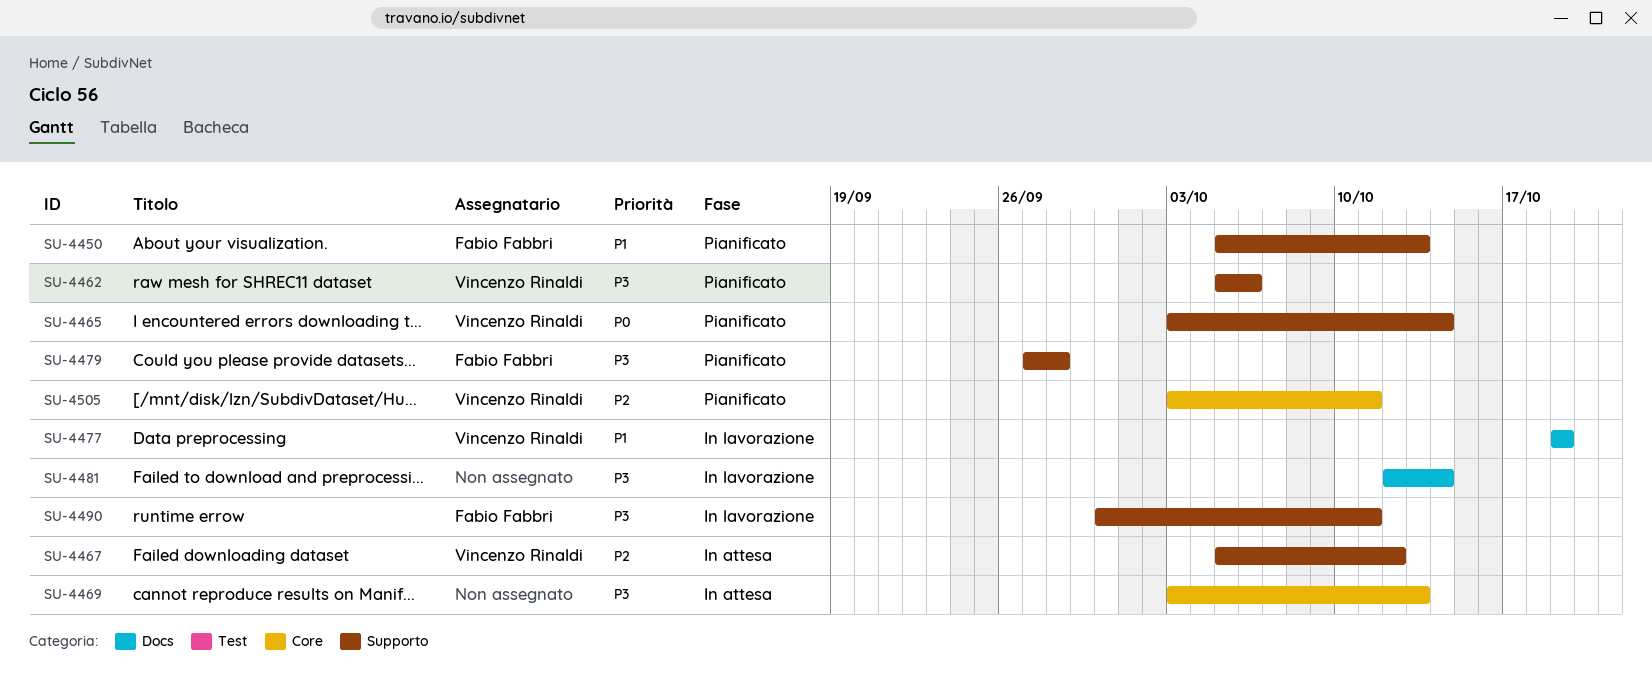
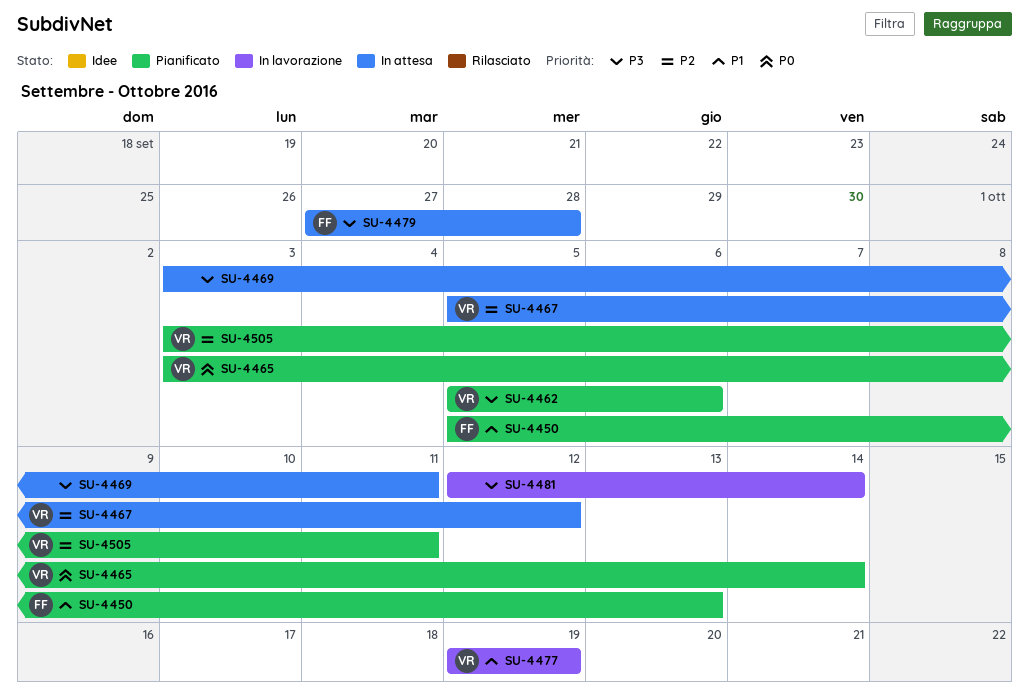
SU-4469, due: Oct 13 -> Oct 11
SU-4479, status: Pianificato -> In attesa
SU-4490: present -> none

